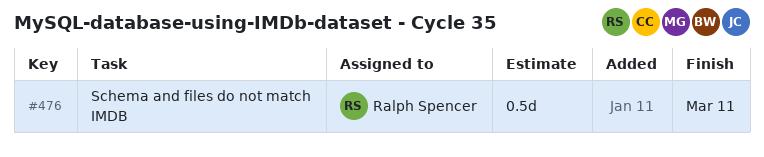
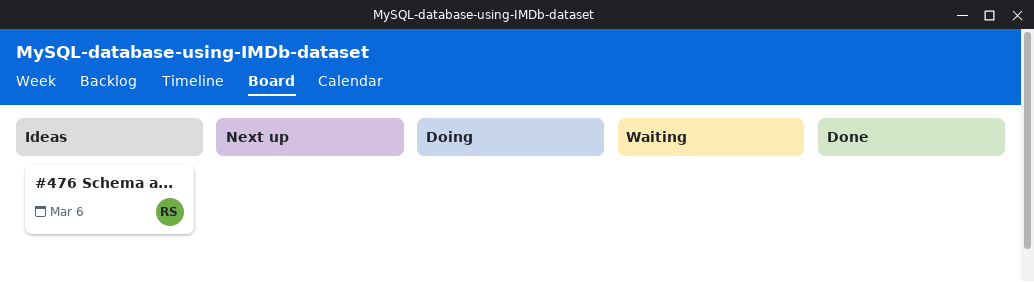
#476, due: Mar 11 -> Mar 6

